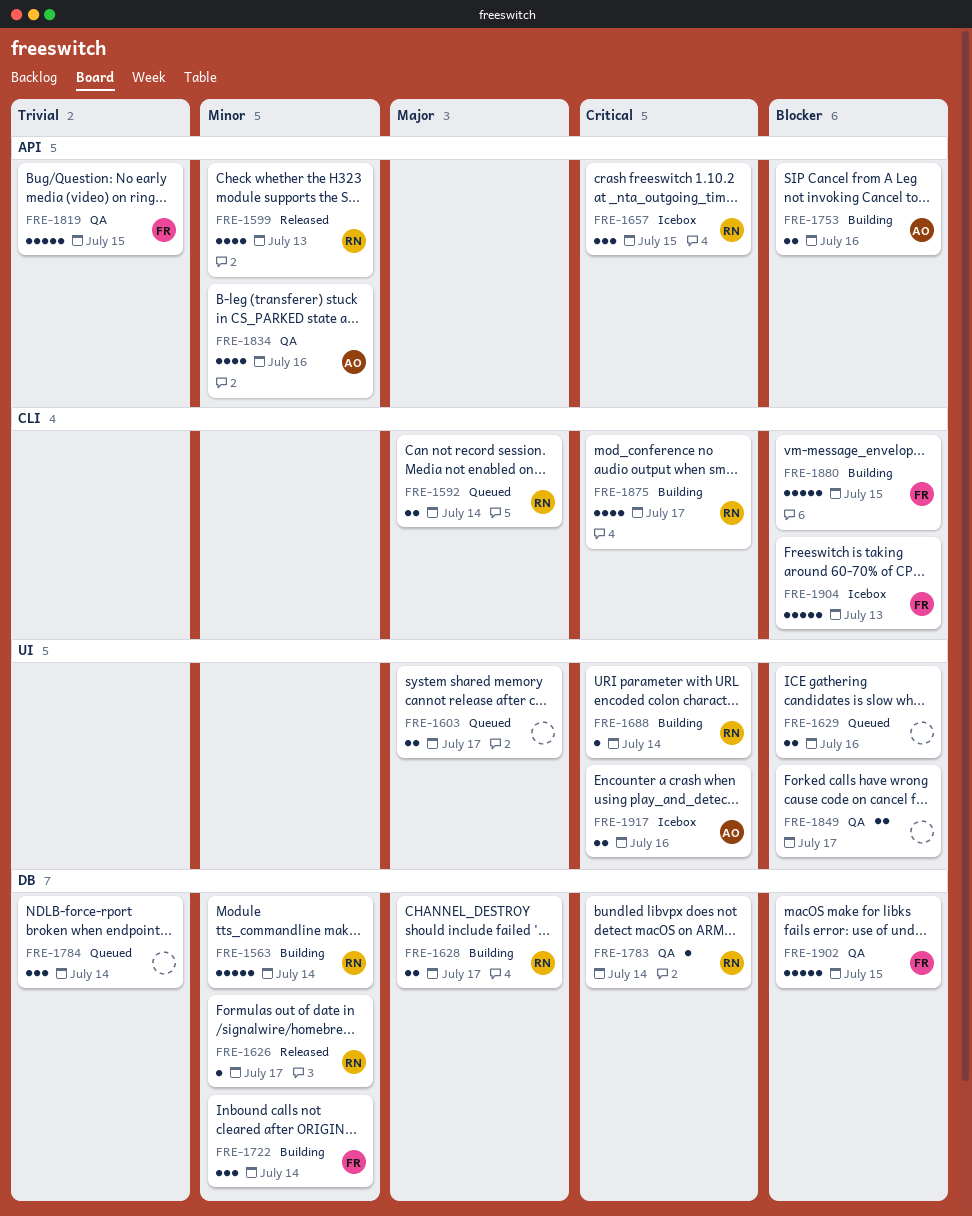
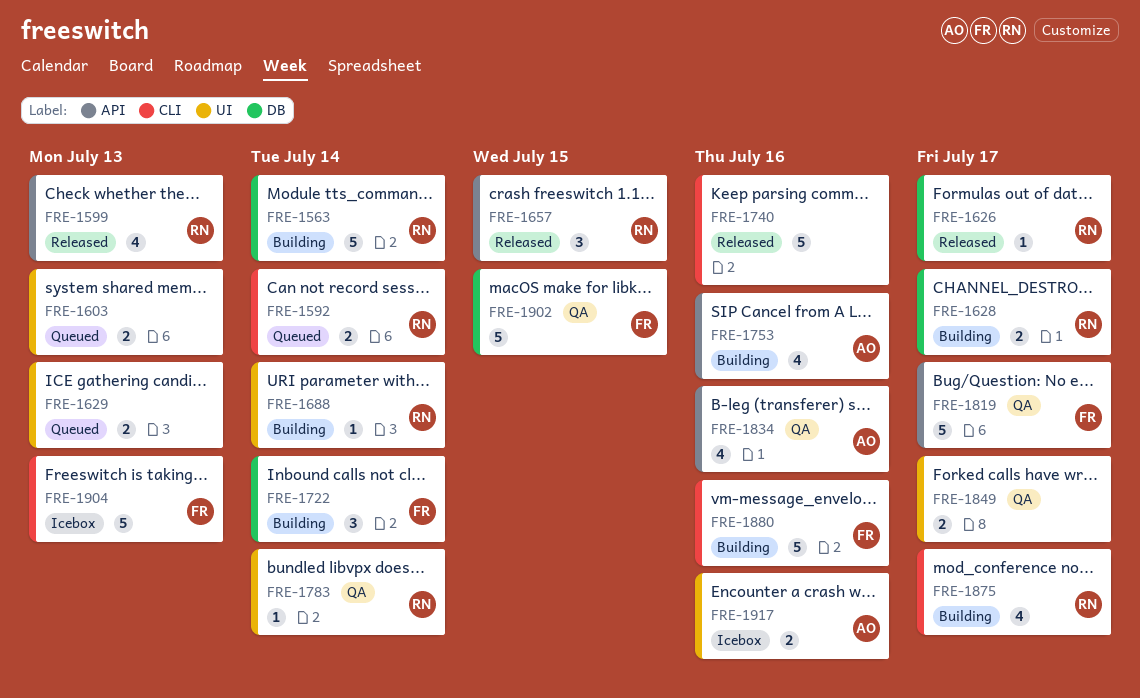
FRE-1603, due: Jul 17 -> Jul 13
FRE-1629, due: Jul 16 -> Jul 13
FRE-1657, status: Icebox -> Released
FRE-1740: none -> present
FRE-1753, estimate: 2 -> 4
FRE-1783, label: DB -> UI
FRE-1784: present -> none
FRE-1819, due: Jul 15 -> Jul 17
FRE-1880, due: Jul 15 -> Jul 16

